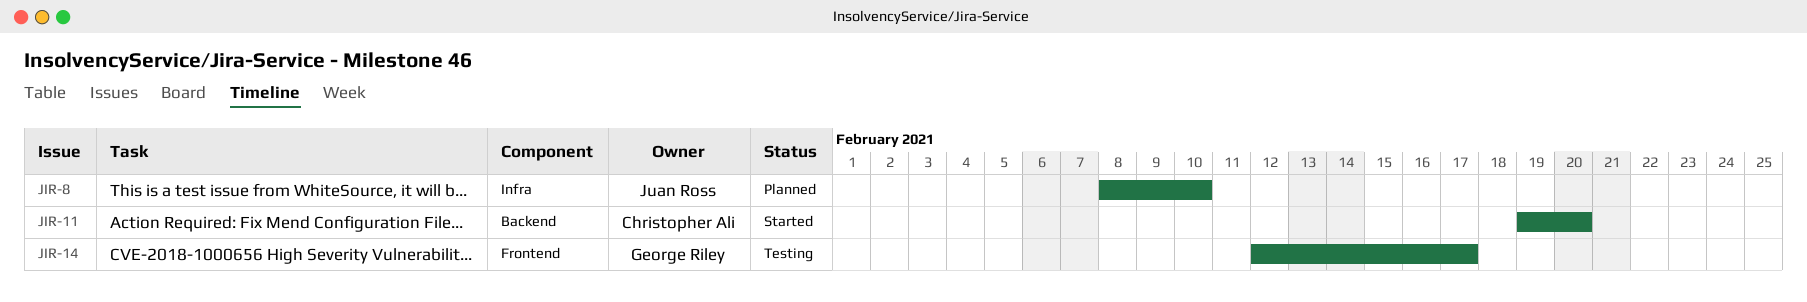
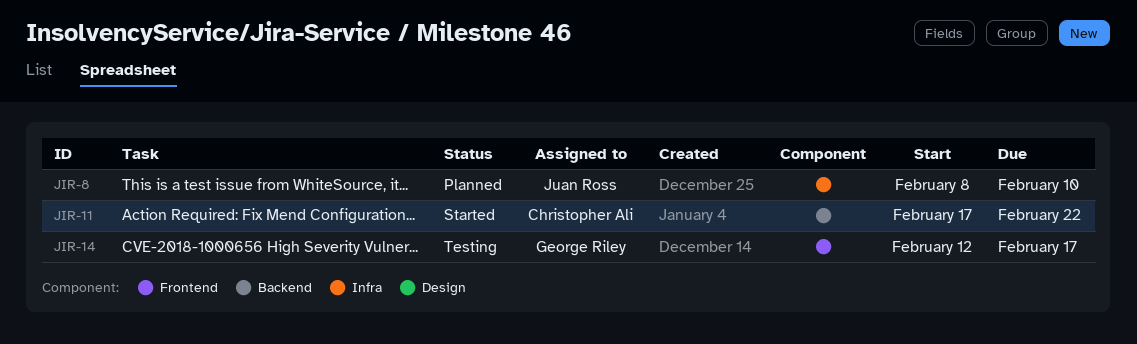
JIR-11, start: Feb 19 -> Feb 17
JIR-11, due: Feb 20 -> Feb 22

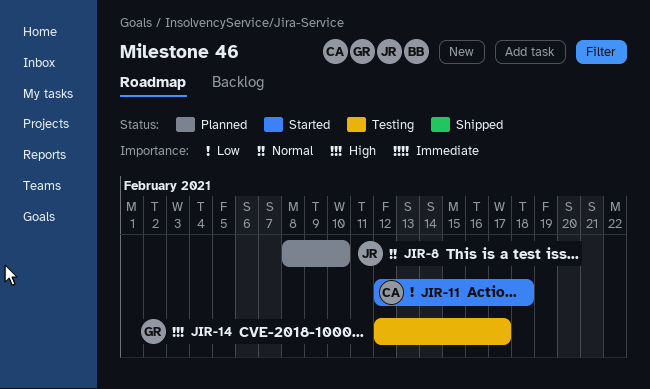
JIR-11, start: Feb 17 -> Feb 12
JIR-11, due: Feb 22 -> Feb 18

